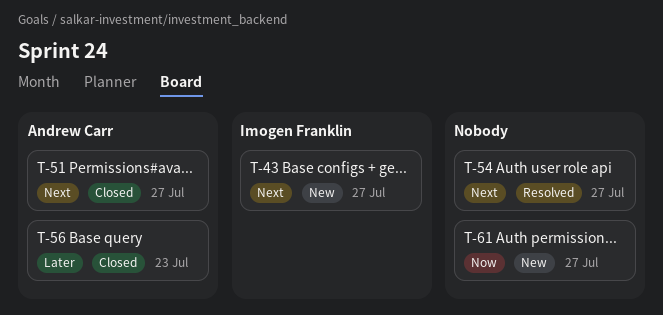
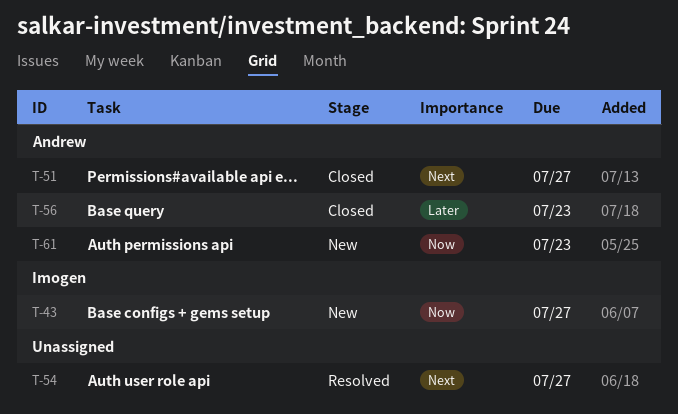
T-43, priority: Next -> Now
T-61, owner: none -> Andrew Carr
T-61, due: Jul 27 -> Jul 23

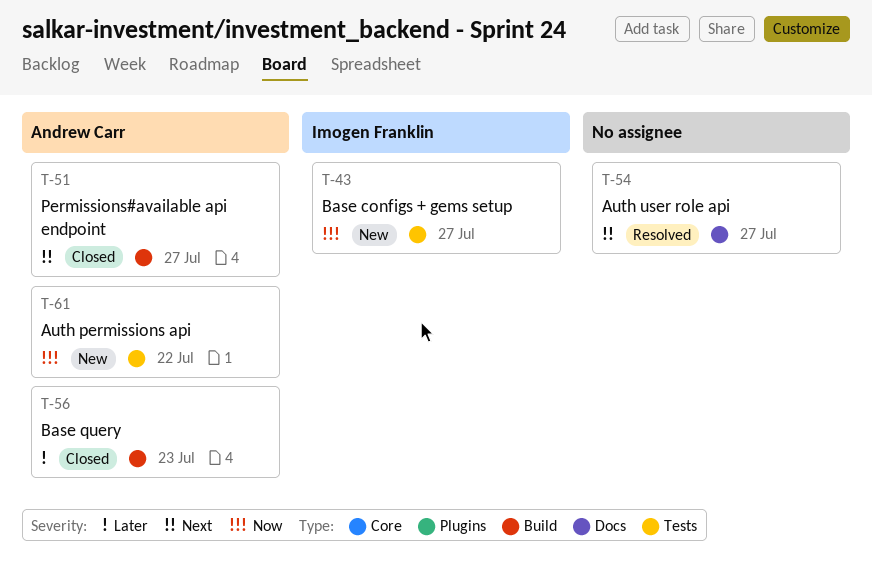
T-61, due: Jul 23 -> Jul 22

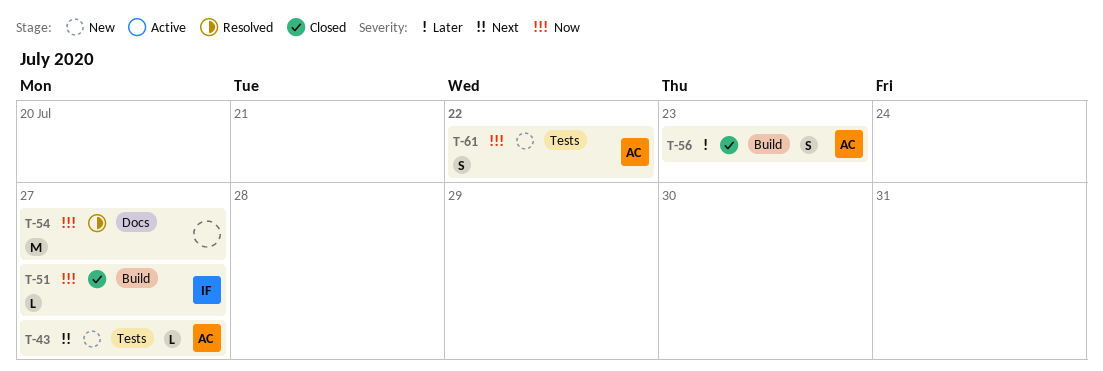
T-43, owner: Imogen Franklin -> Andrew Carr
T-43, priority: Now -> Next
T-51, owner: Andrew Carr -> Imogen Franklin
T-51, priority: Next -> Now
T-54, priority: Next -> Now

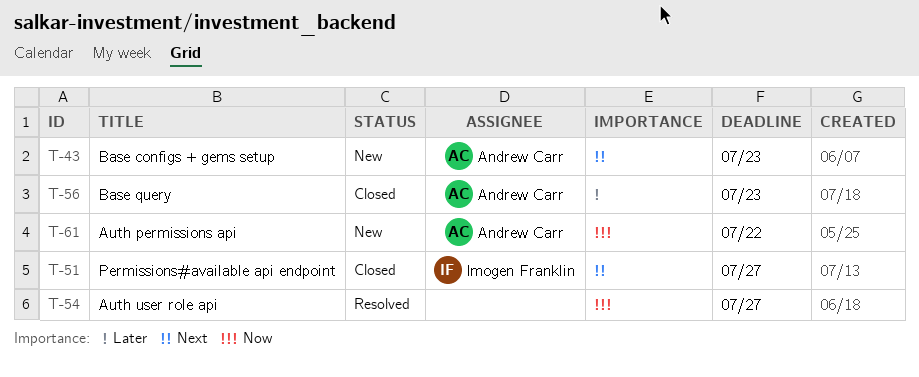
T-43, due: Jul 27 -> Jul 23
T-51, priority: Now -> Next

